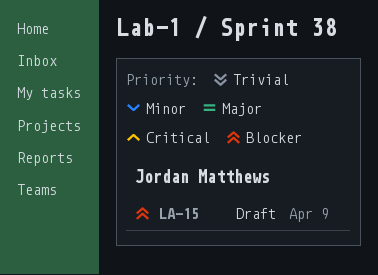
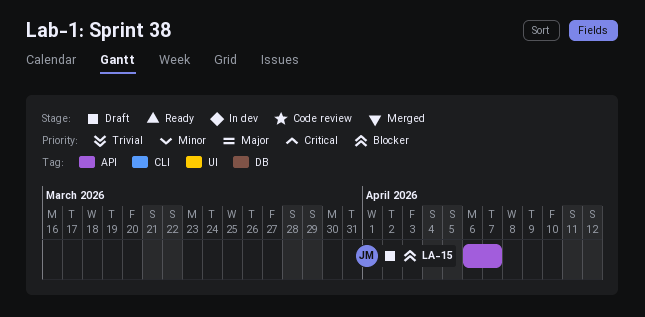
LA-15, due: Apr 9 -> Apr 7

